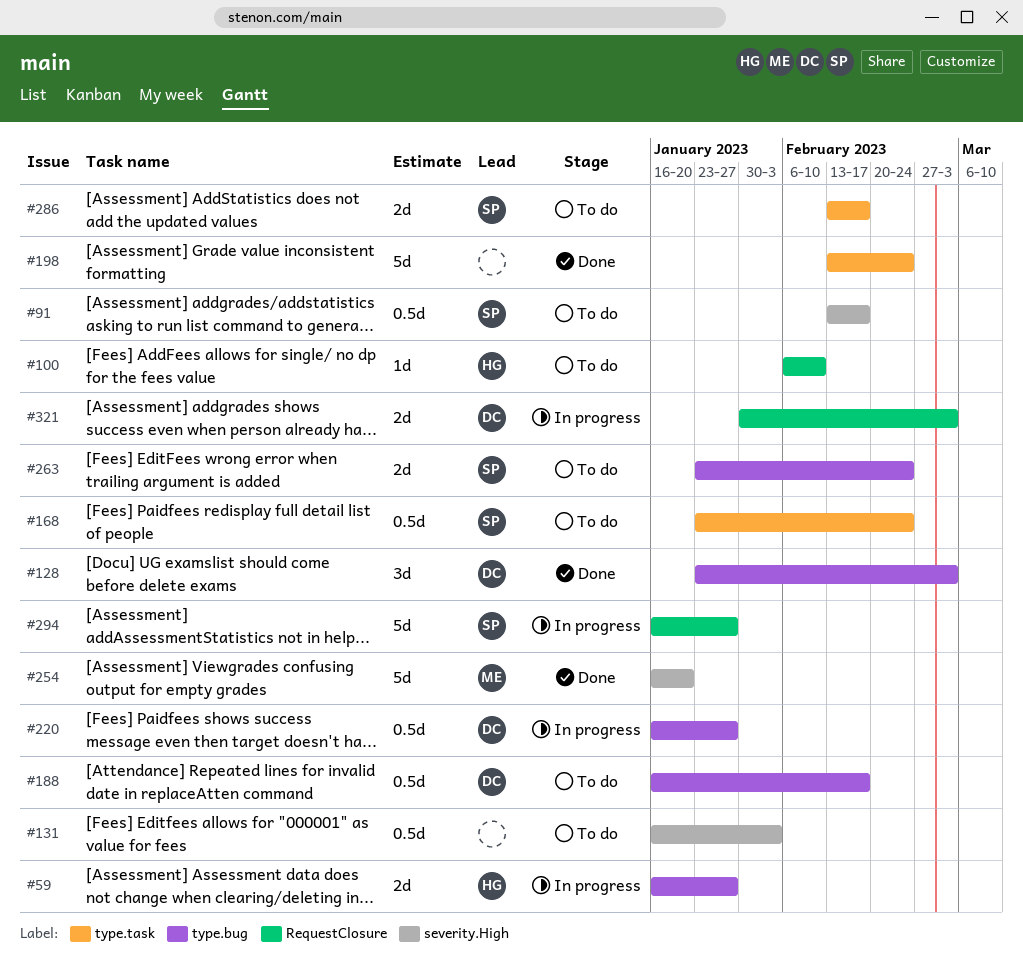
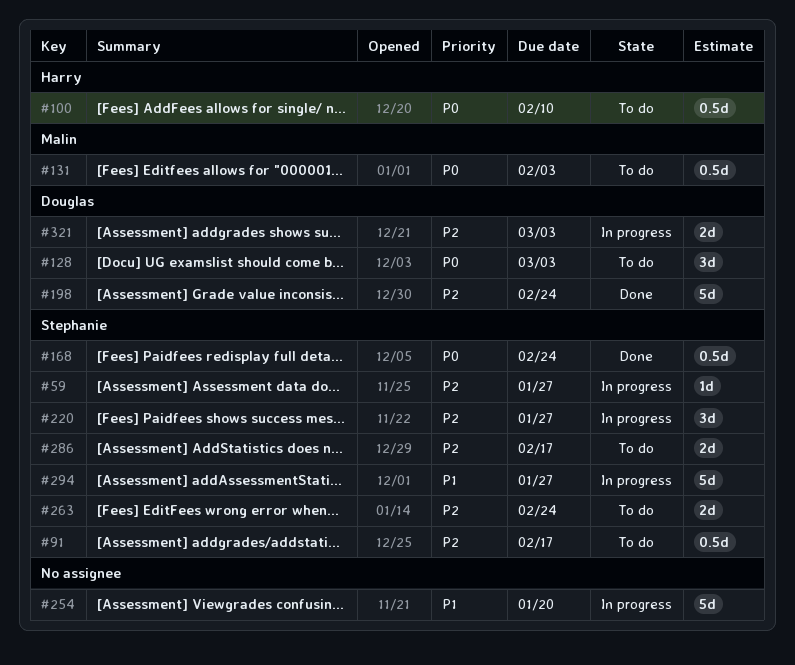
#59, owner: Harry -> Stephanie
#59, estimate: 2d -> 1d
#100, estimate: 1d -> 0.5d
#128, status: Done -> To do
#131, owner: none -> Malin
#168, status: To do -> Done
#188: present -> none
#198, owner: none -> Douglas
#220, owner: Douglas -> Stephanie
#220, estimate: 0.5d -> 3d
#254, status: Done -> In progress
#254, owner: Malin -> none

